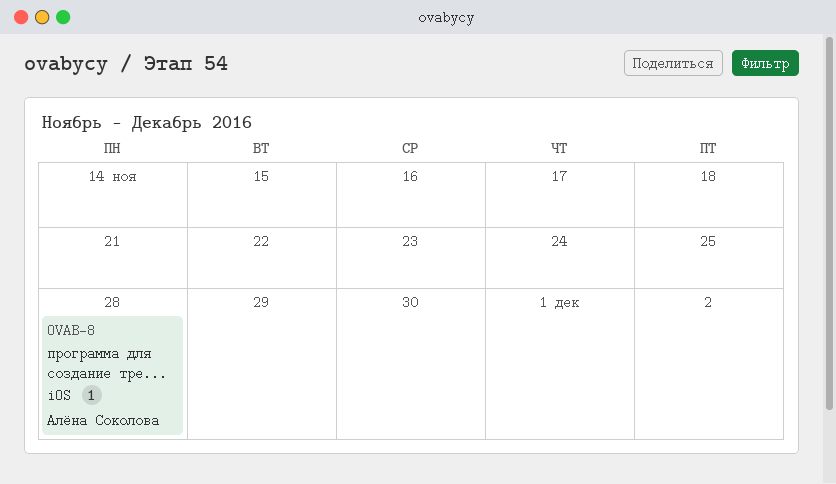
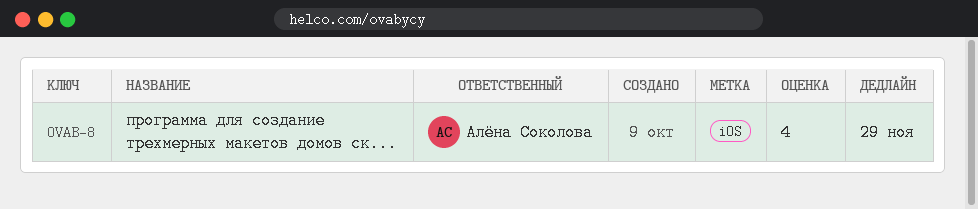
OVAB-8, estimate: 1 -> 4
OVAB-8, due: Nov 28 -> Nov 29

